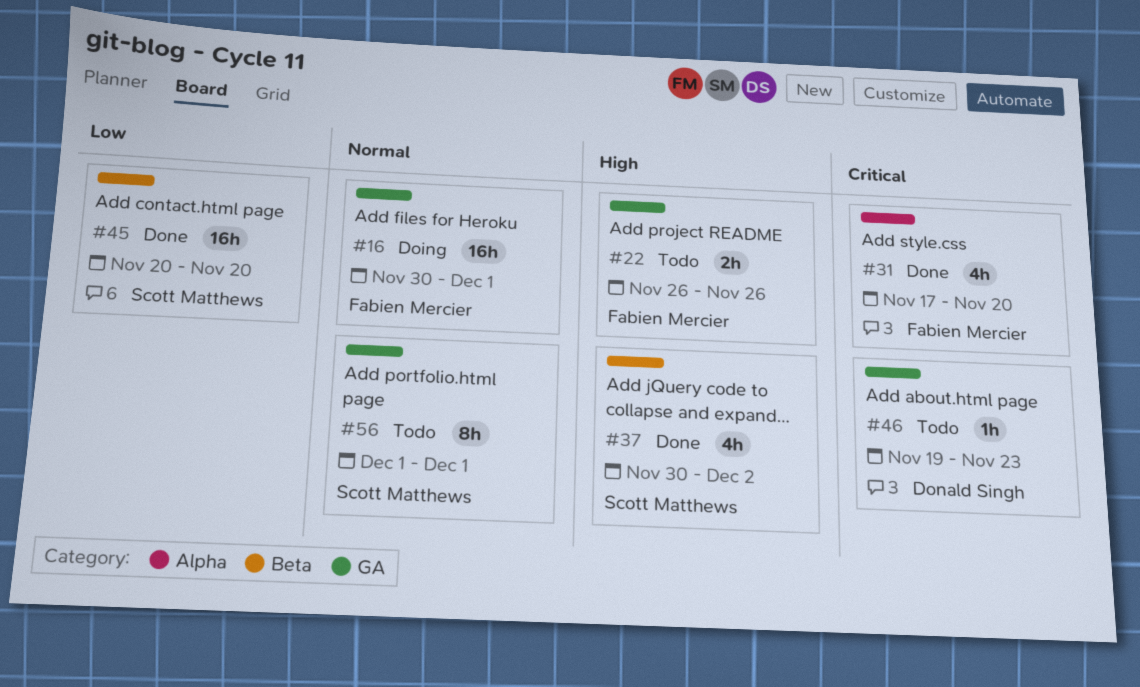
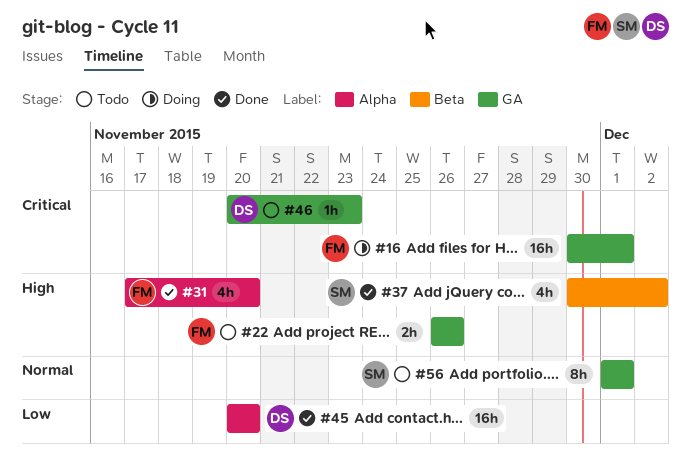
#16, priority: Normal -> Critical
#31, priority: Critical -> High
#45, owner: Scott Matthews -> Donald Singh
#45, label: Beta -> Alpha
#46, start: Nov 19 -> Nov 20

